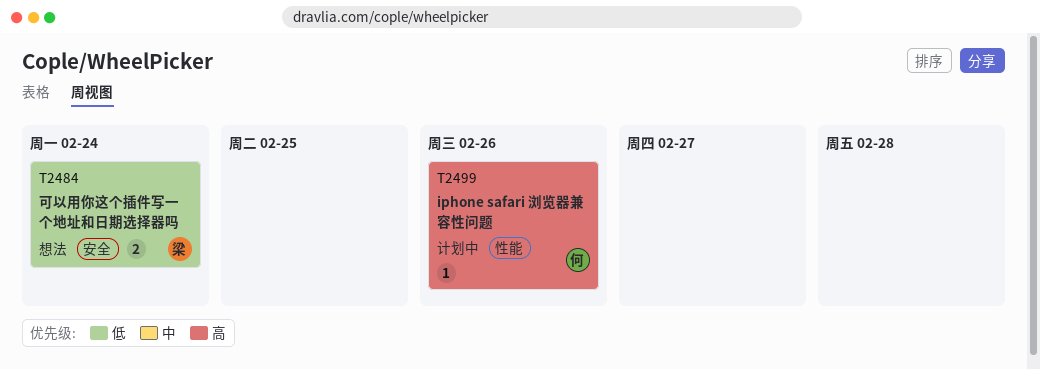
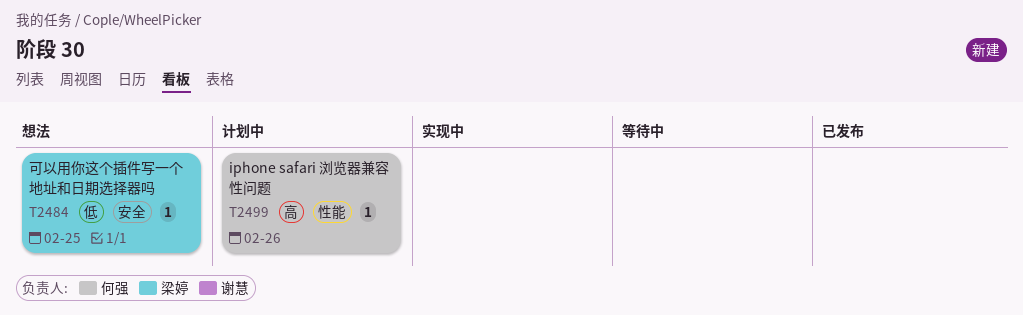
T2484, estimate: 2 -> 1
T2484, due: Feb 24 -> Feb 25

